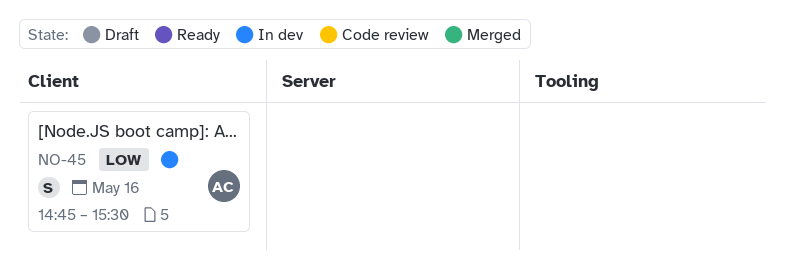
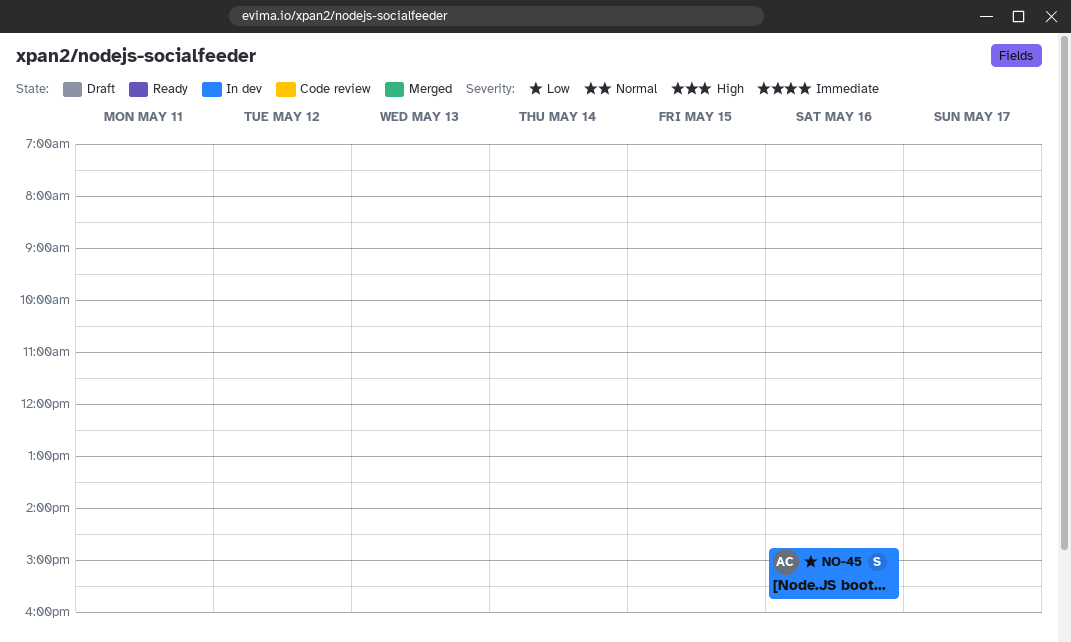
NO-45, ends: 15:30 -> 15:45

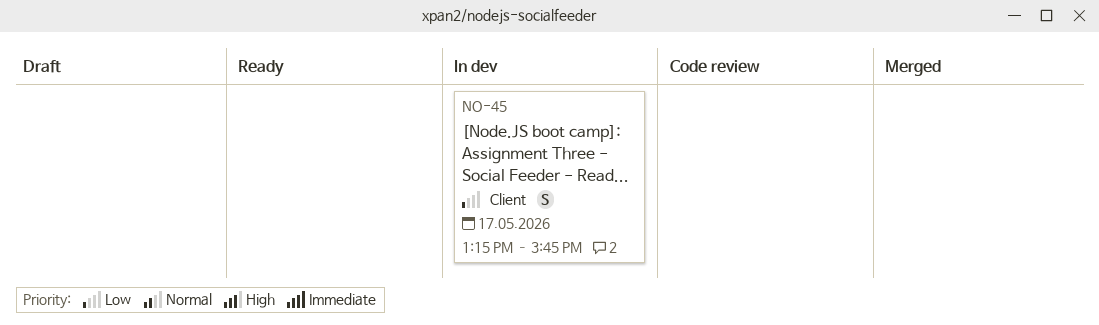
NO-45, day: May 16 -> May 17
NO-45, begins: 14:45 -> 13:15

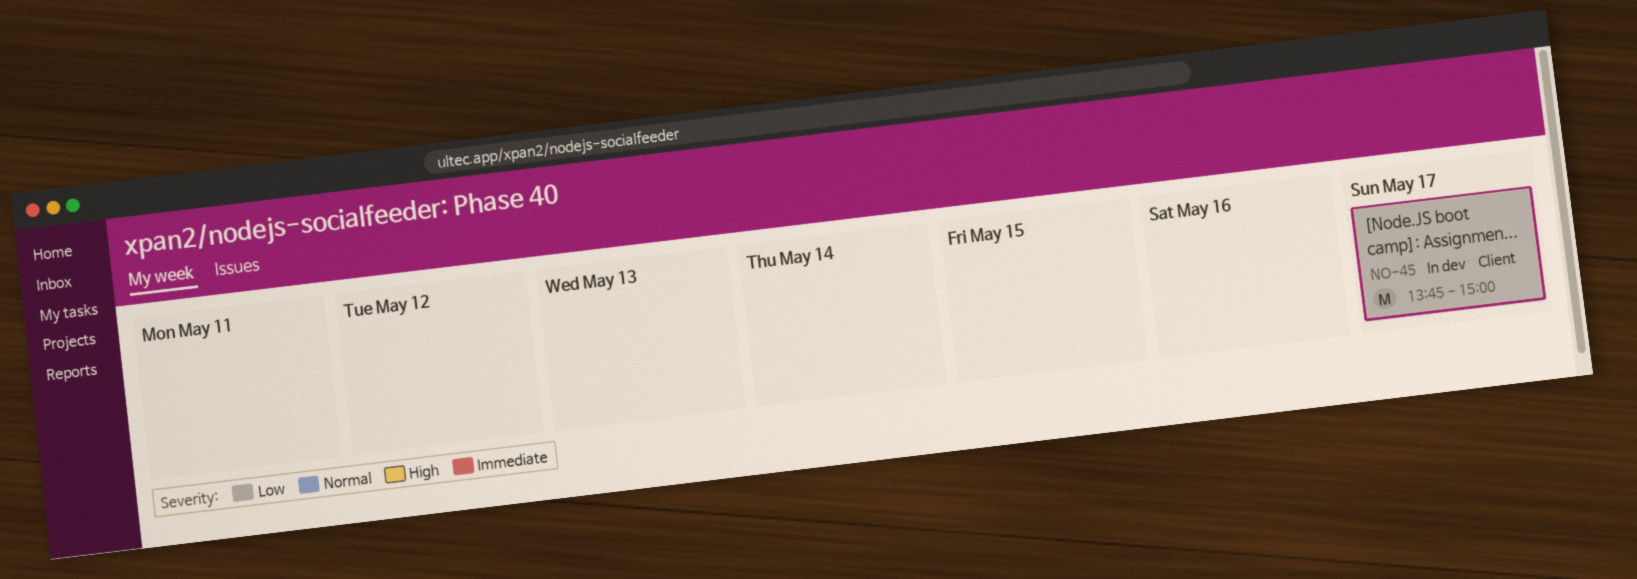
NO-45, estimate: S -> M
NO-45, begins: 13:15 -> 13:45
NO-45, ends: 15:45 -> 15:00

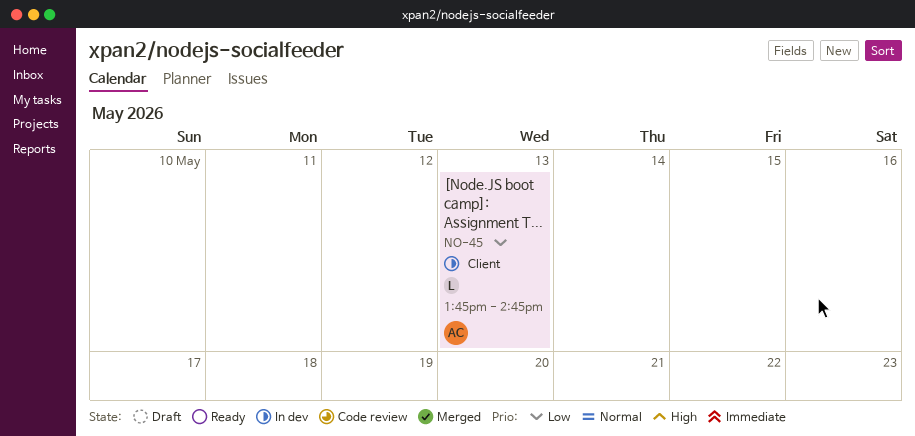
NO-45, estimate: M -> L
NO-45, day: May 17 -> May 13
NO-45, ends: 15:00 -> 14:45

